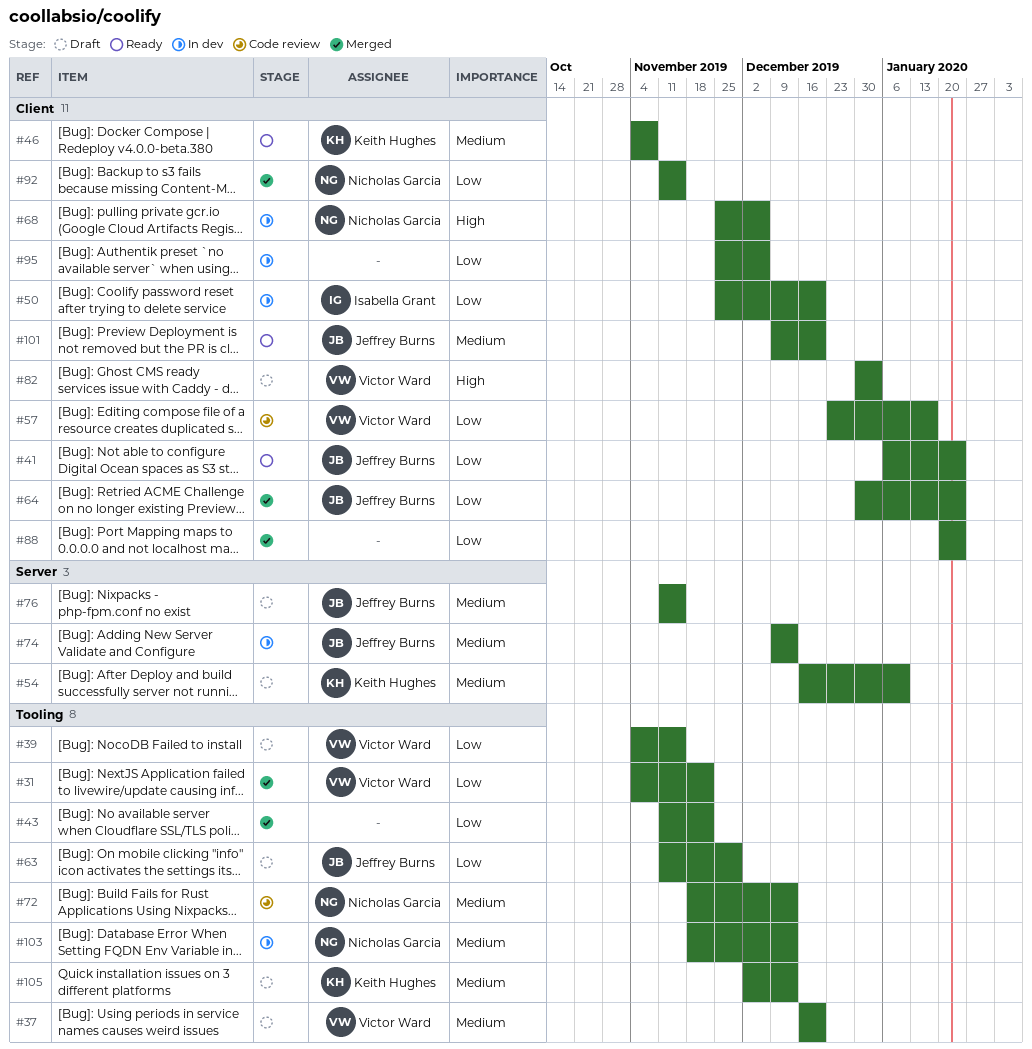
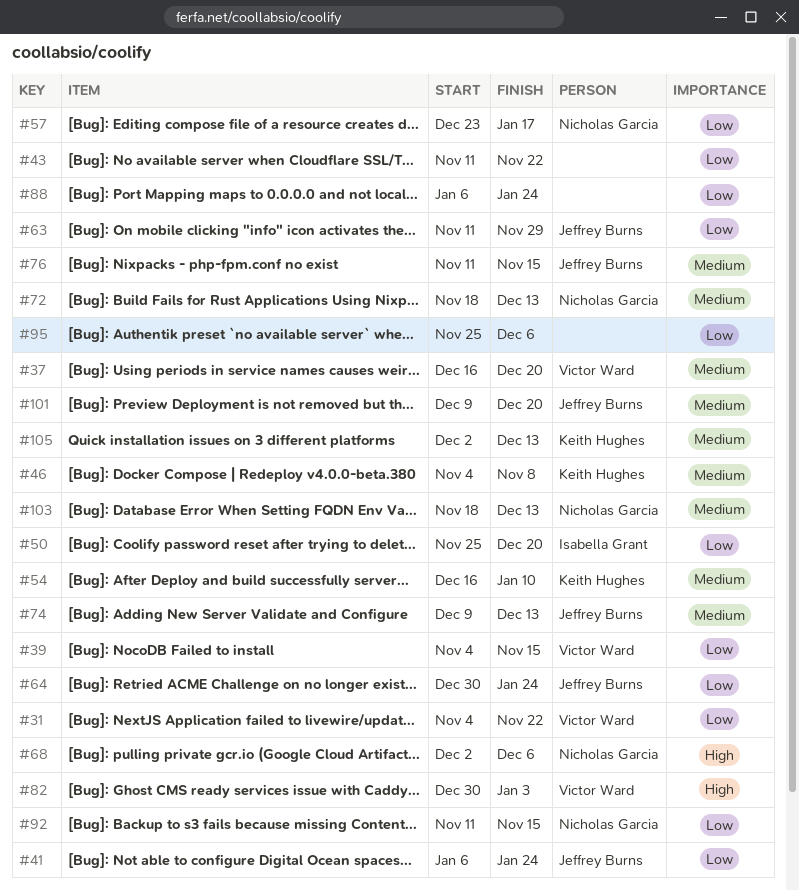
#57, owner: Victor Ward -> Nicholas Garcia
#68, start: Nov 25 -> Dec 2
#88, start: Jan 20 -> Jan 6

